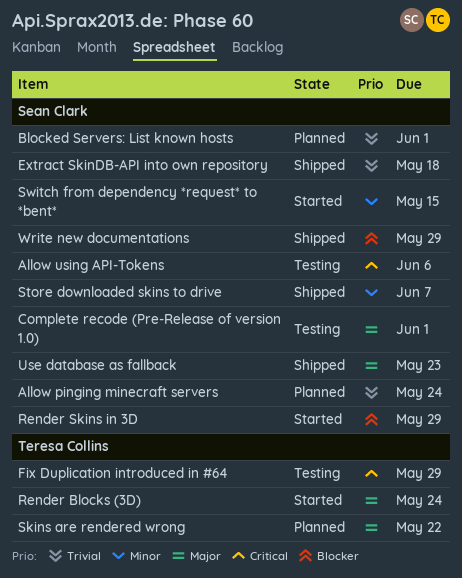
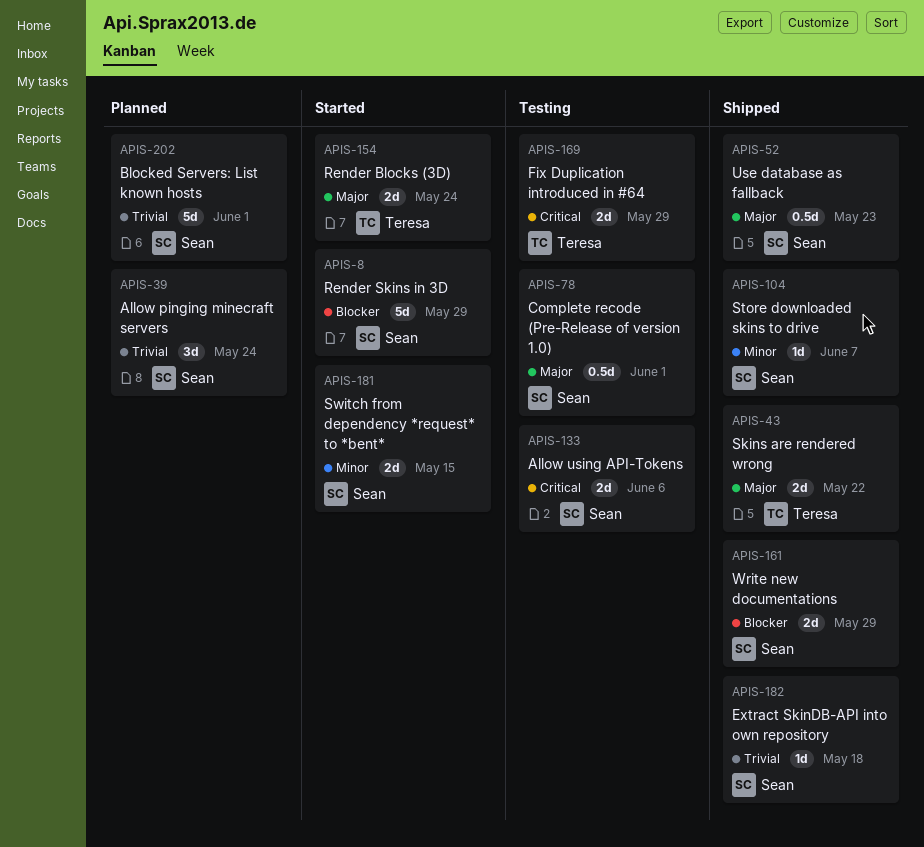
Skins are rendered wrong, status: Planned -> Shipped

